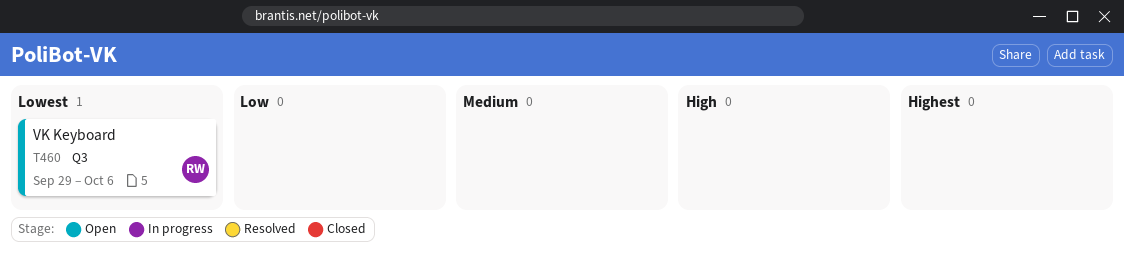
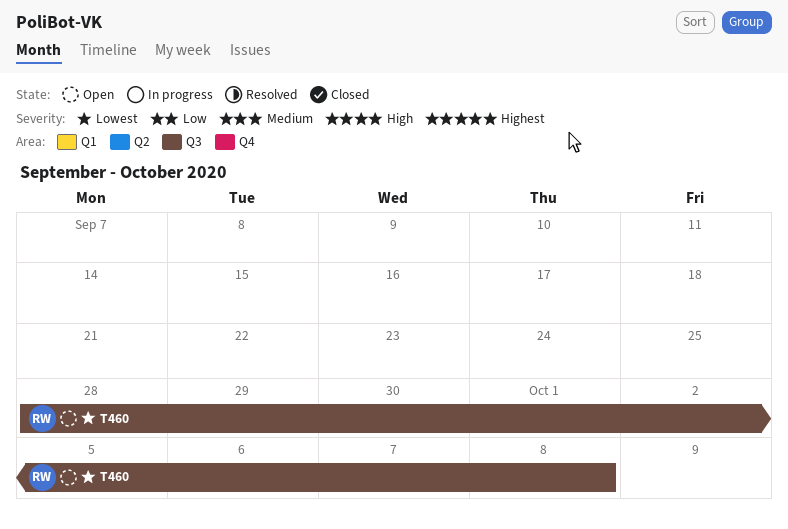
T460, start: Sep 29 -> Sep 28
T460, due: Oct 6 -> Oct 8

